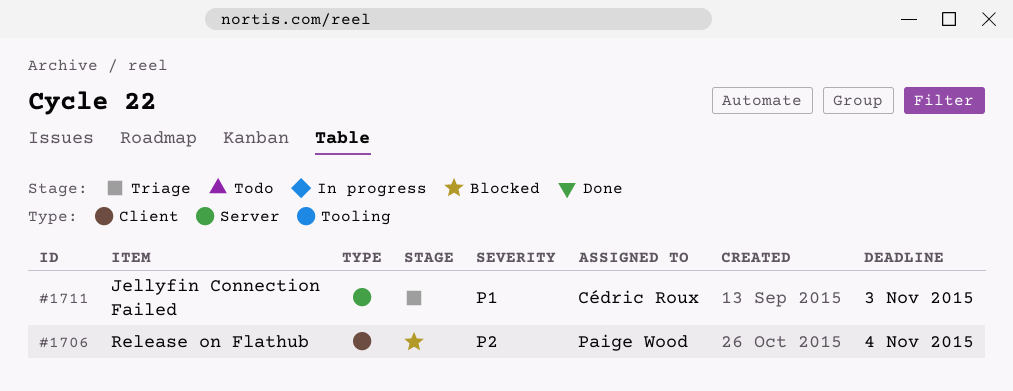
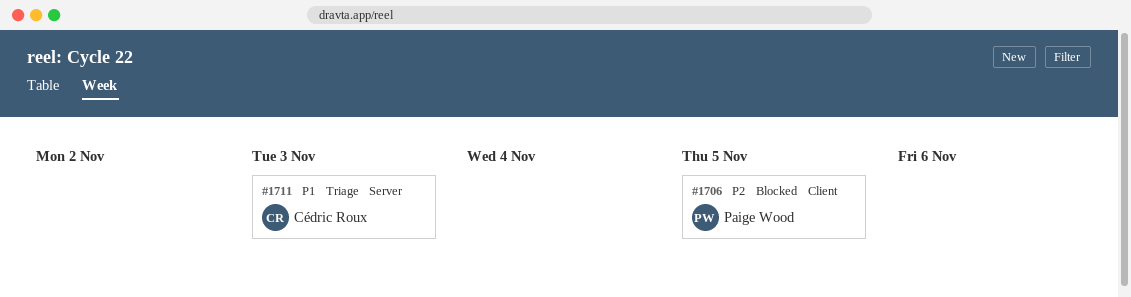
#1706, due: Nov 4 -> Nov 5

